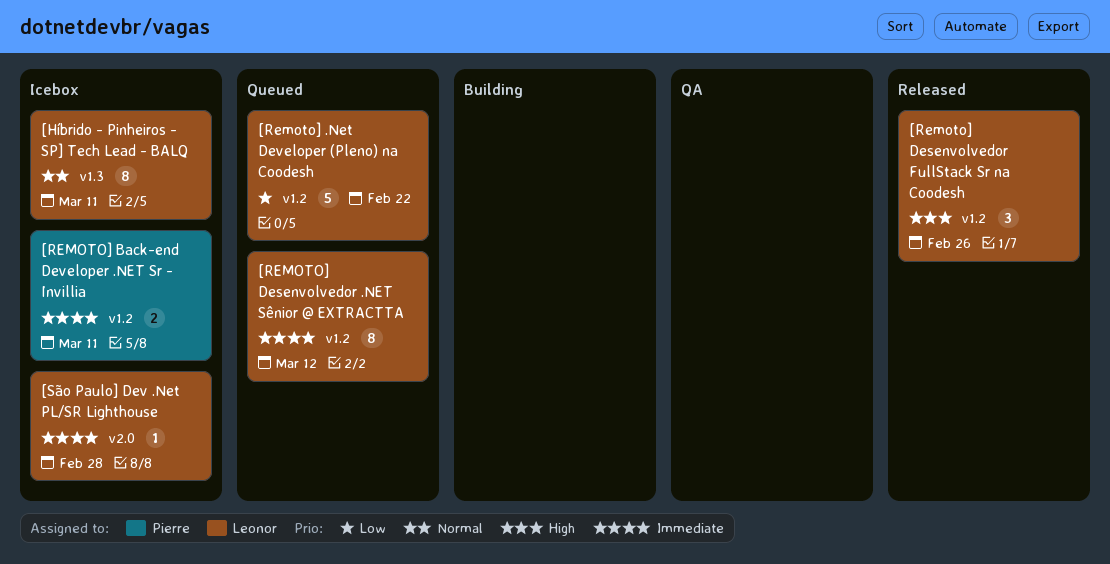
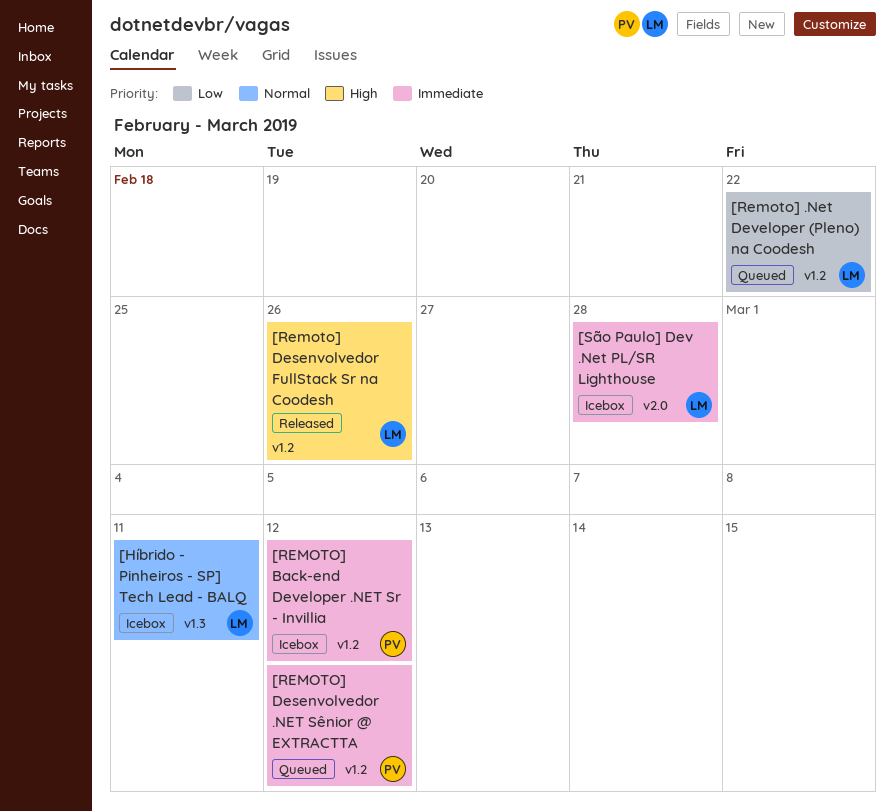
[REMOTO] Back-end Developer .NET Sr - Invillia, due: Mar 11 -> Mar 12
[REMOTO] Desenvolvedor .NET Sênior @ EXTRACTTA, owner: Leonor -> Pierre

